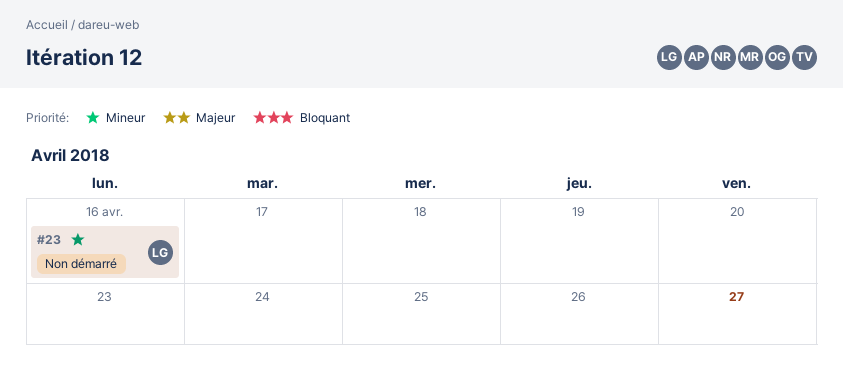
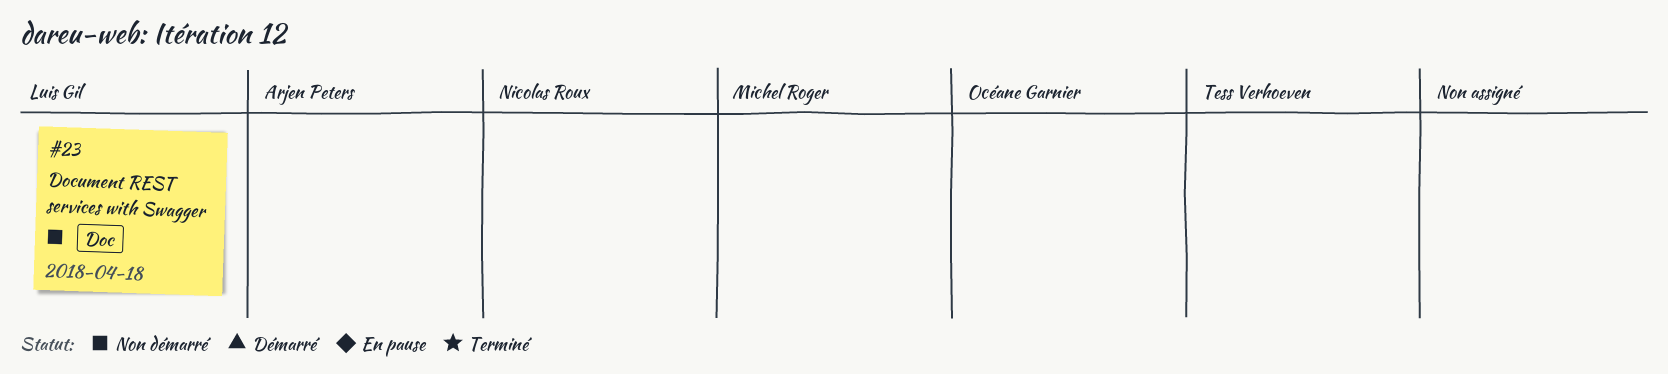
#23, due: Apr 16 -> Apr 18

